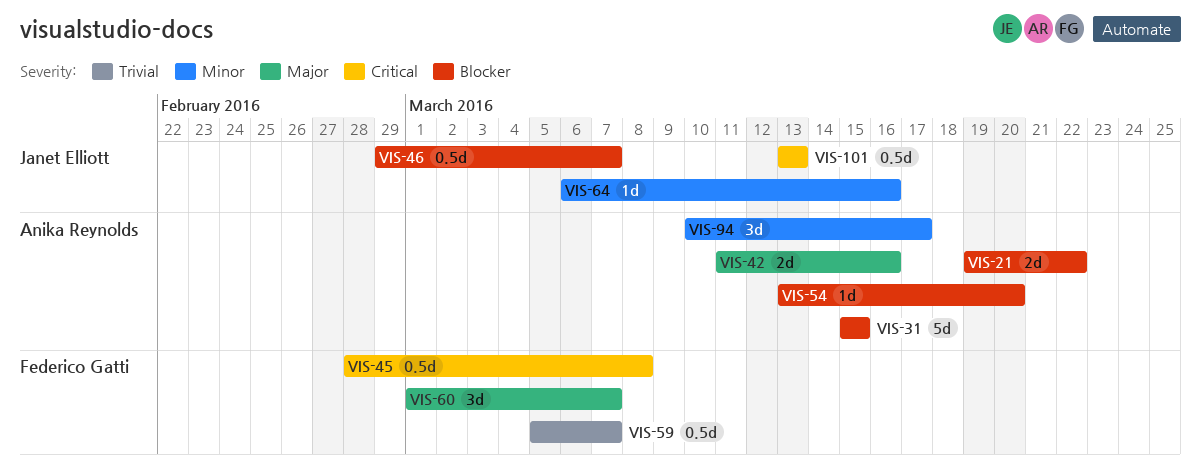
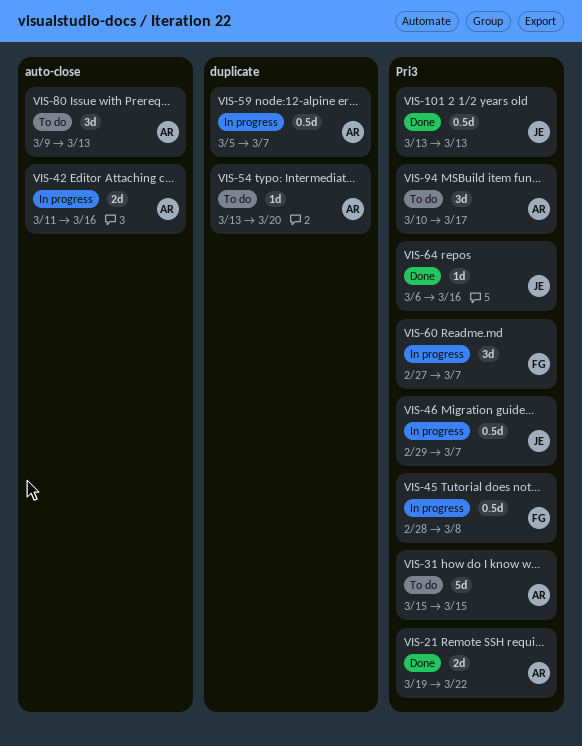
VIS-59, owner: Federico Gatti -> Anika Reynolds
VIS-60, start: Mar 1 -> Feb 27
VIS-80: none -> present

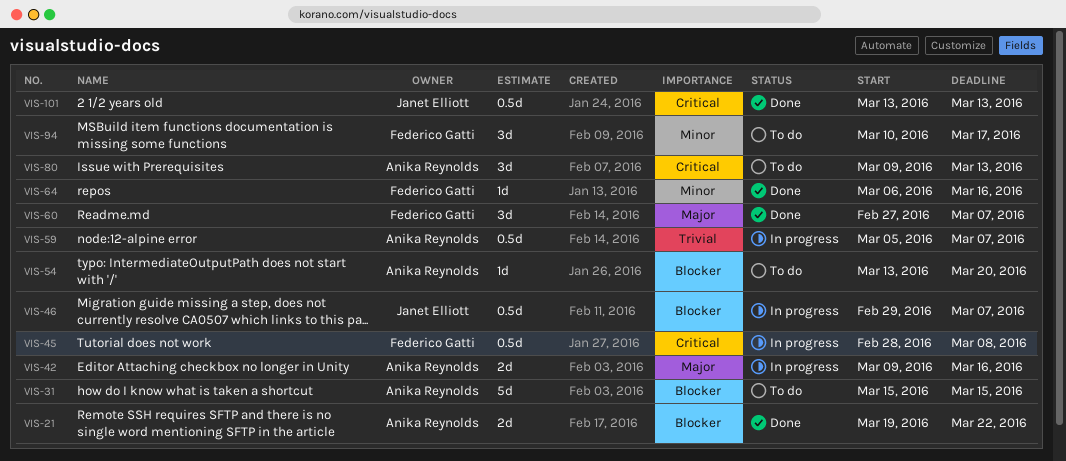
VIS-42, start: Mar 11 -> Mar 9
VIS-60, status: In progress -> Done
VIS-64, owner: Janet Elliott -> Federico Gatti
VIS-94, owner: Anika Reynolds -> Federico Gatti

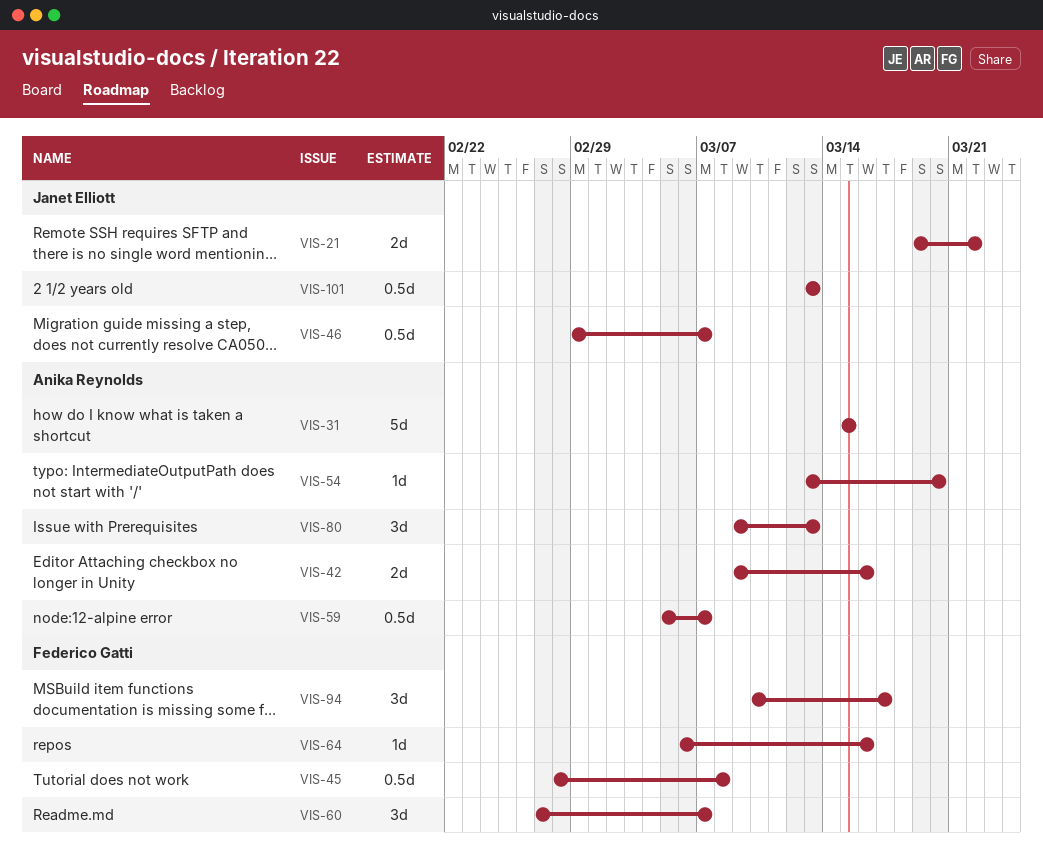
VIS-21, owner: Anika Reynolds -> Janet Elliott

